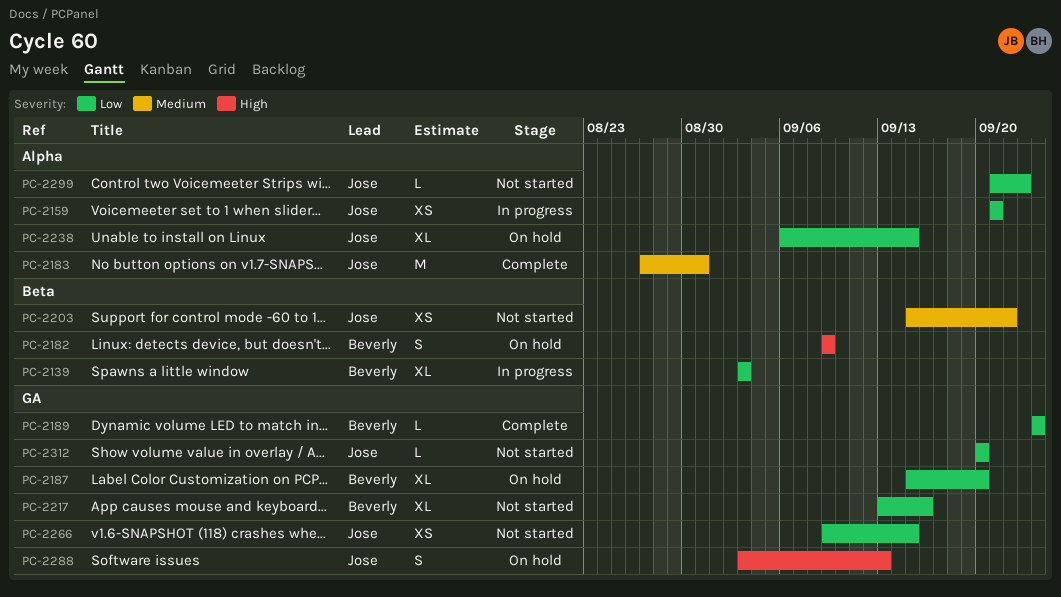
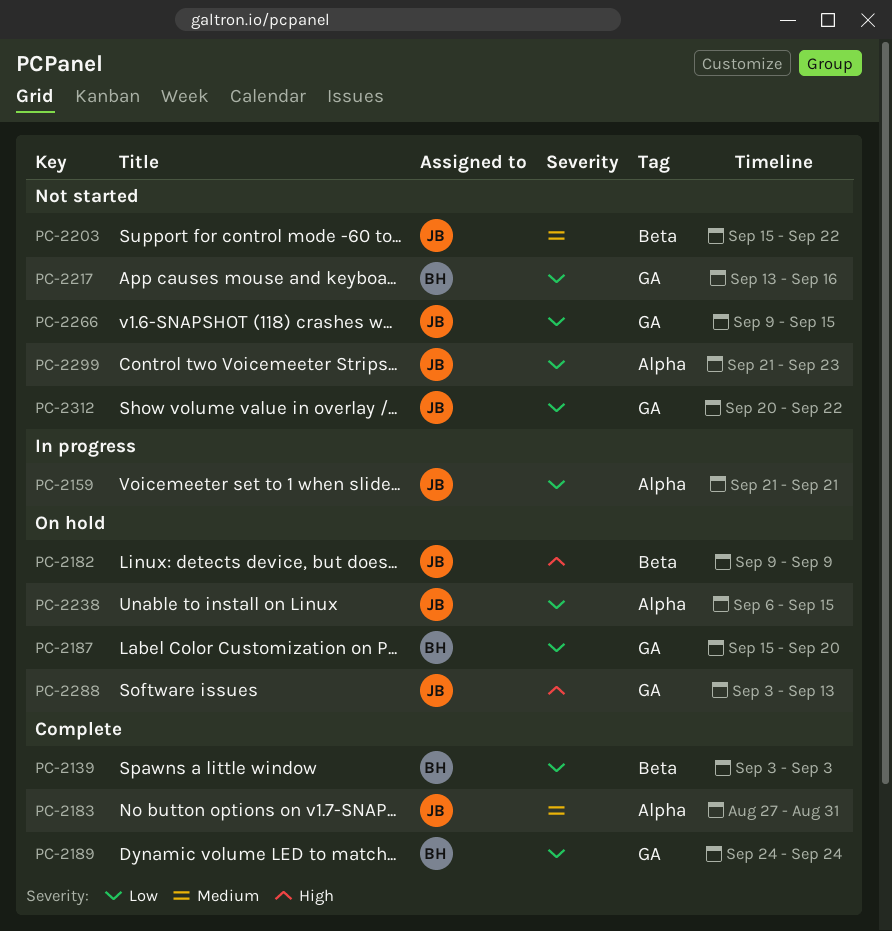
PC-2139, status: In progress -> Complete
PC-2182, owner: Beverly -> Jose
PC-2312, due: Sep 20 -> Sep 22

